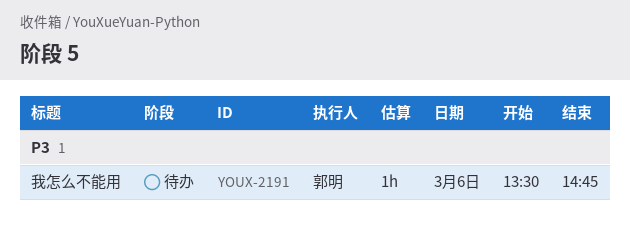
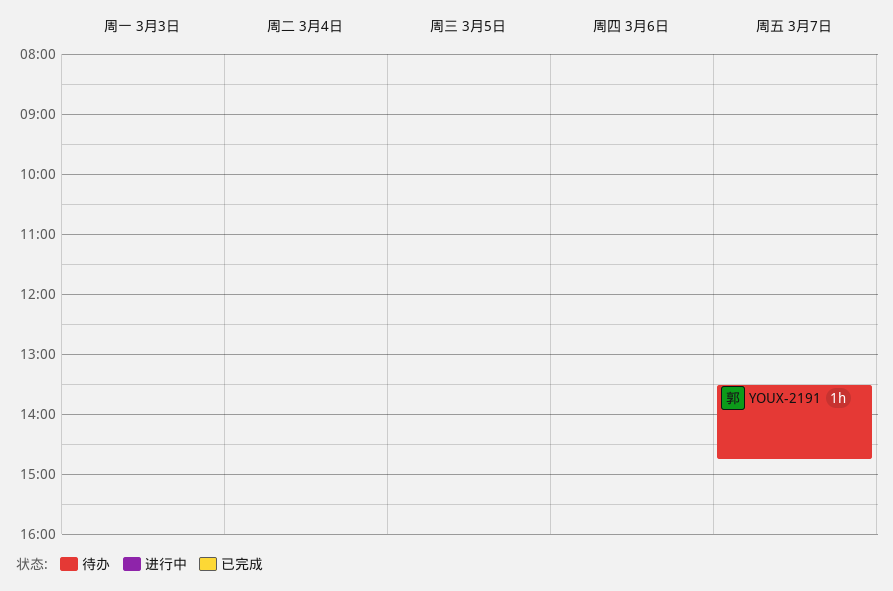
YOUX-2191, day: Mar 6 -> Mar 7

